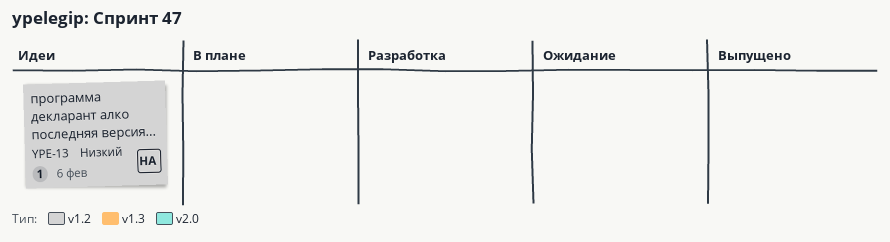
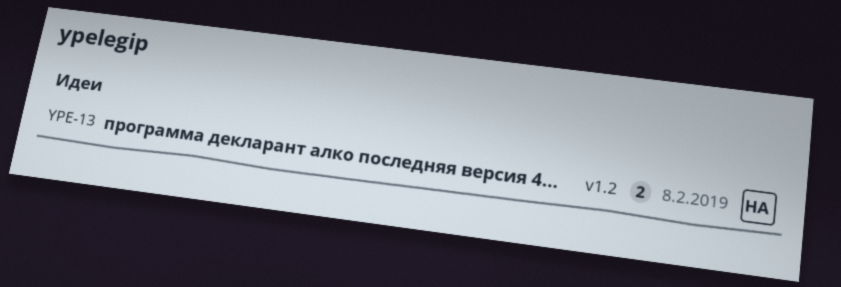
YPE-13, estimate: 1 -> 2
YPE-13, due: Feb 6 -> Feb 8

